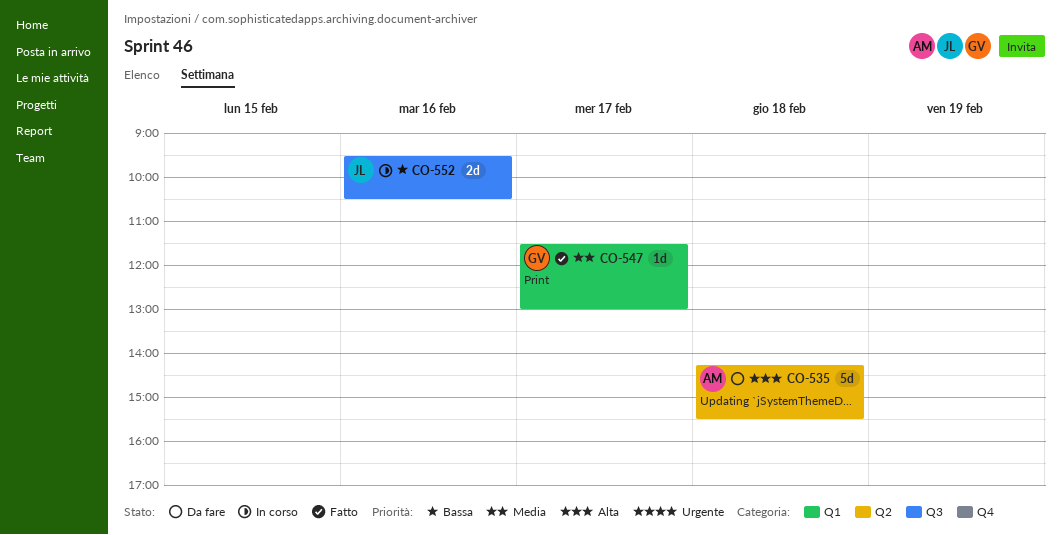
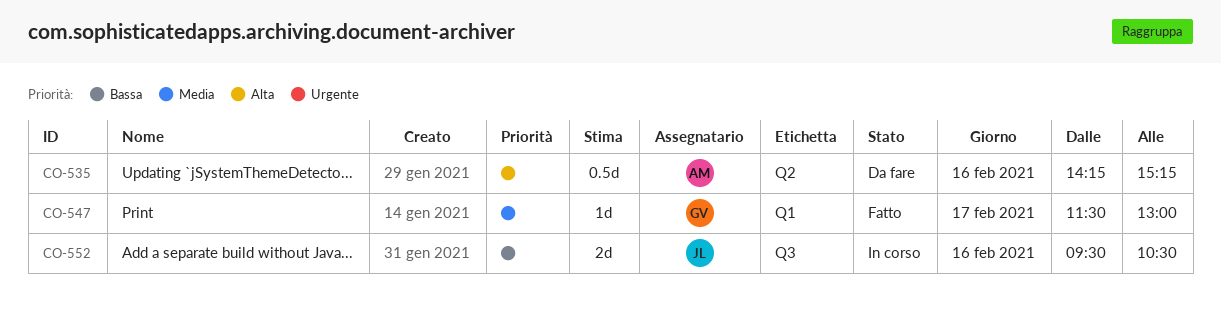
CO-535, estimate: 5d -> 0.5d
CO-535, day: Feb 18 -> Feb 16
CO-535, ends: 15:30 -> 15:15

